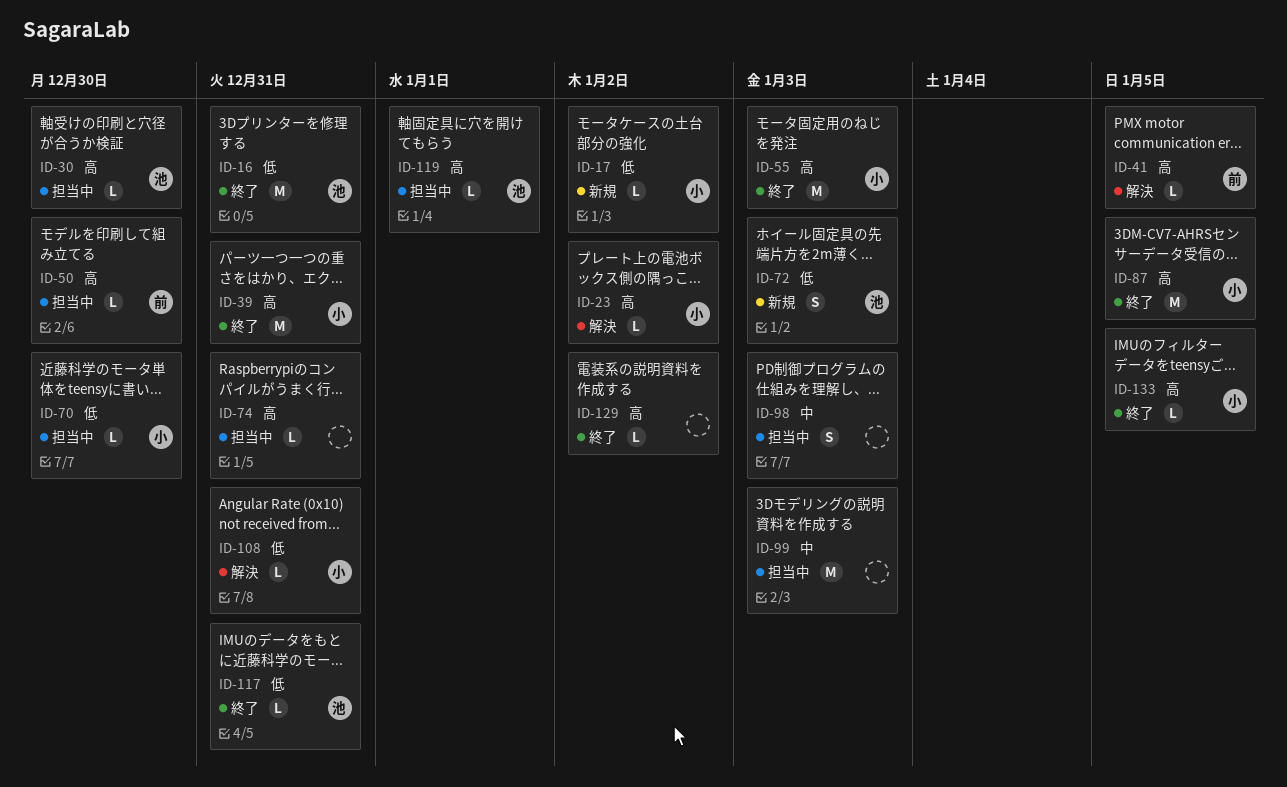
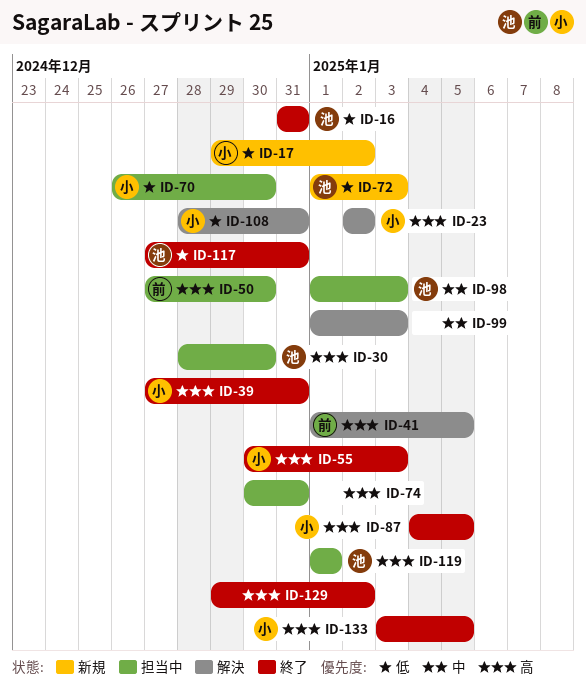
ID-98, owner: none -> 池
ID-99, status: 担当中 -> 解決

